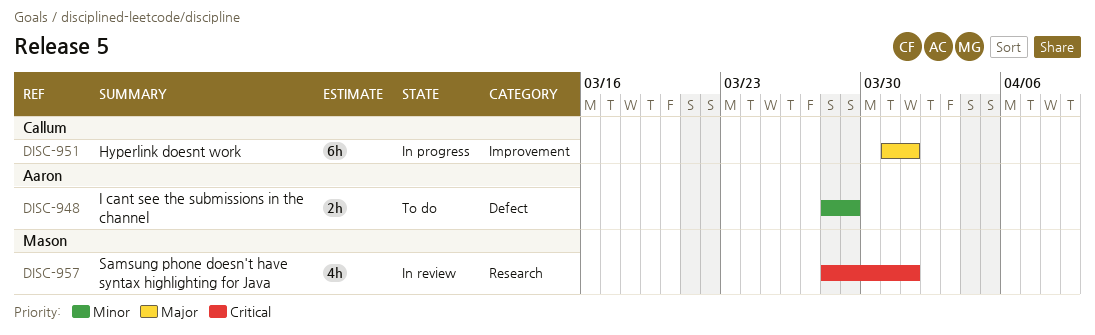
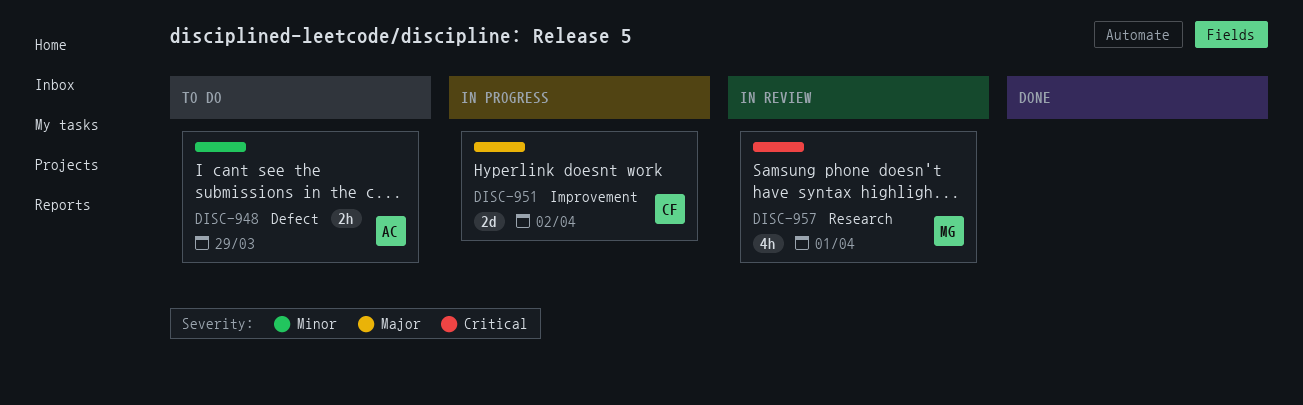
DISC-951, estimate: 6h -> 2d
DISC-951, due: Apr 1 -> Apr 2

